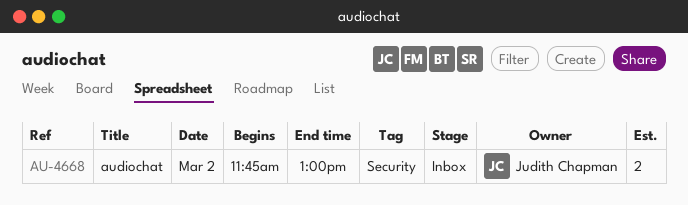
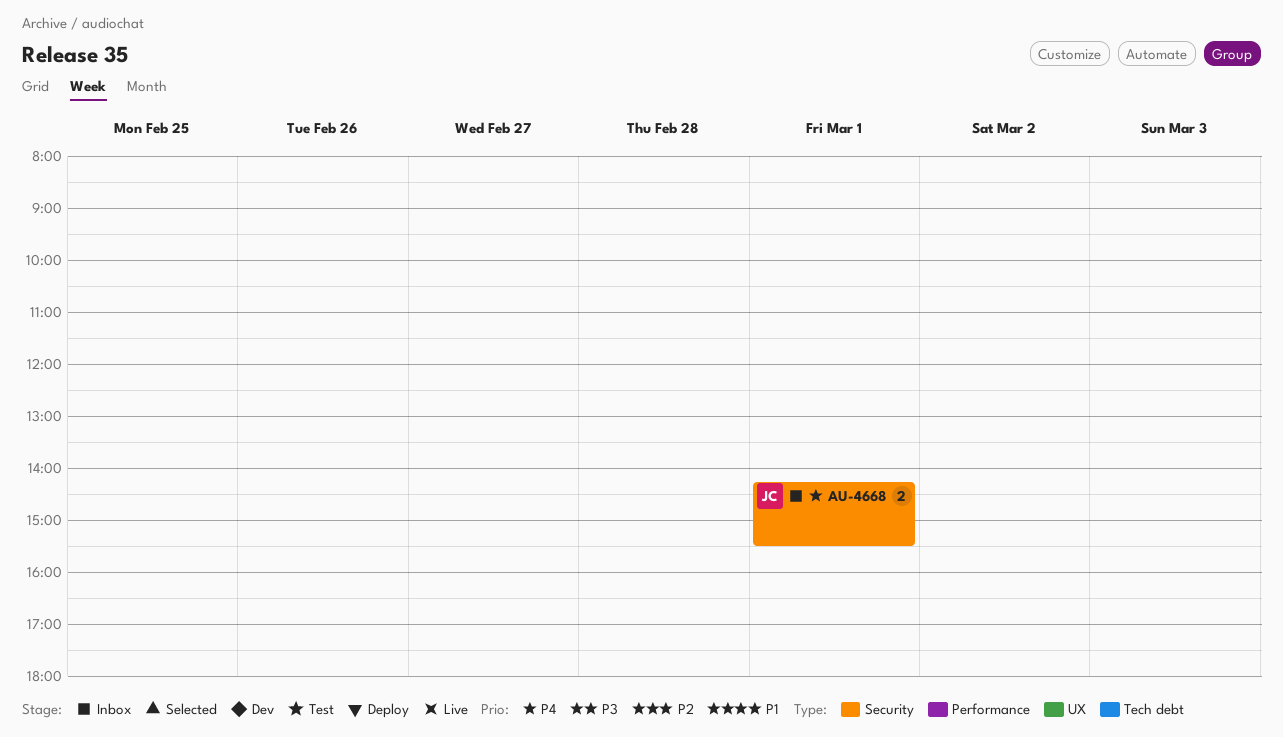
AU-4668, day: Mar 2 -> Mar 1
AU-4668, begins: 11:45 -> 14:15
AU-4668, ends: 13:00 -> 15:30

